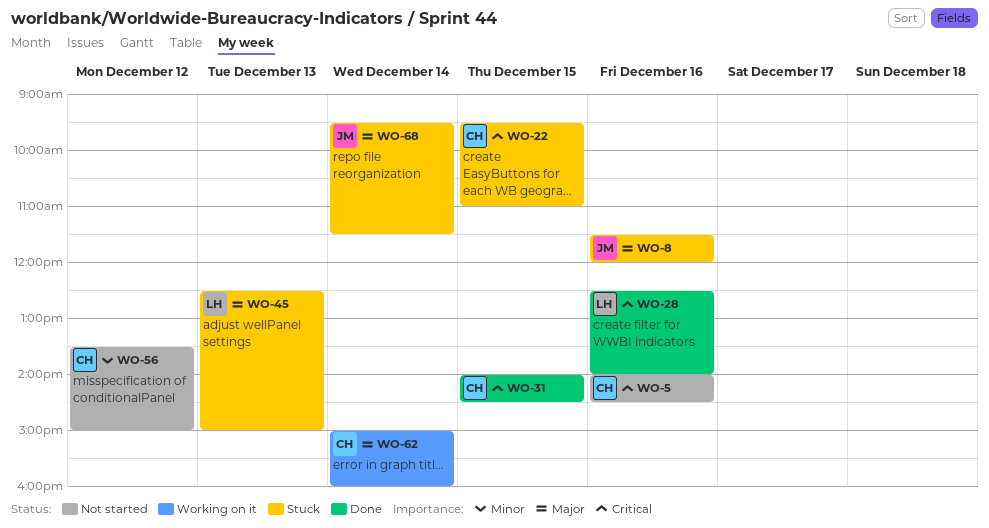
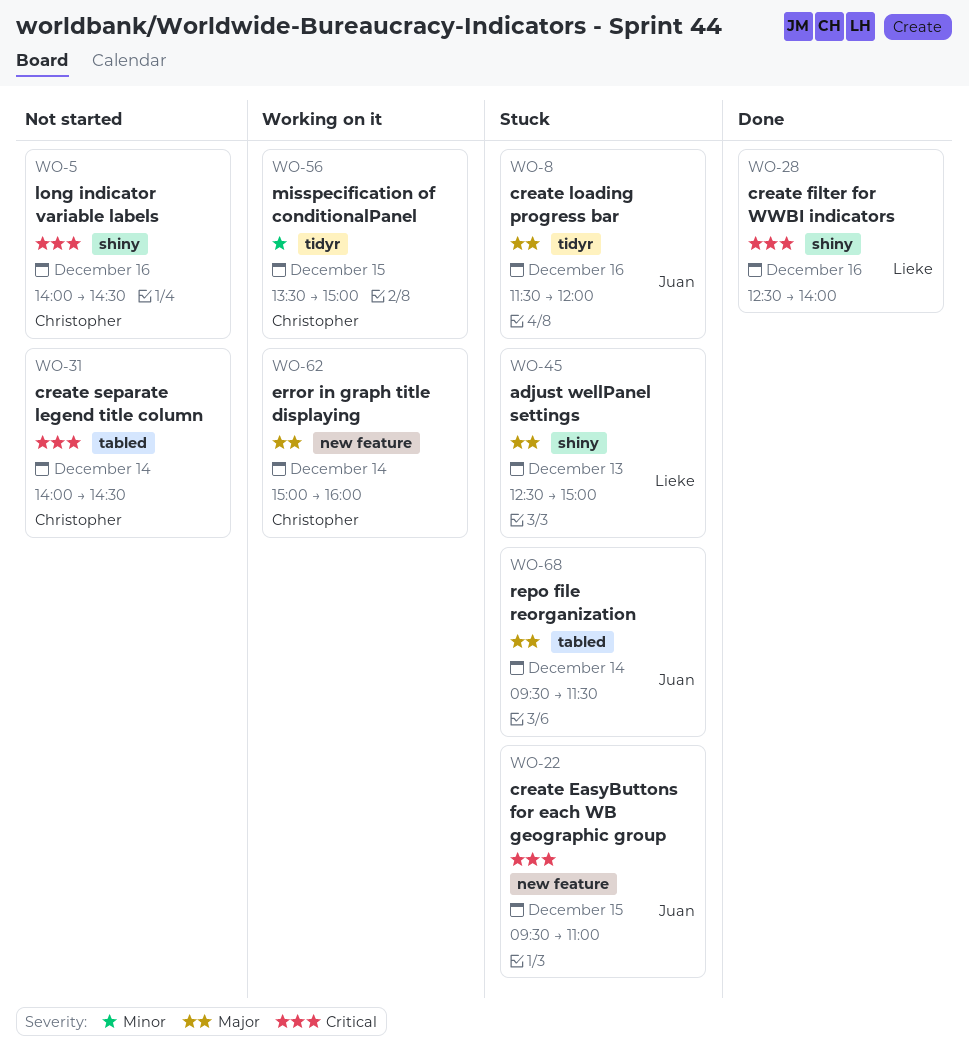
WO-22, owner: Christopher -> Juan
WO-31, status: Done -> Not started
WO-31, day: Dec 15 -> Dec 14
WO-56, status: Not started -> Working on it
WO-56, day: Dec 12 -> Dec 15

